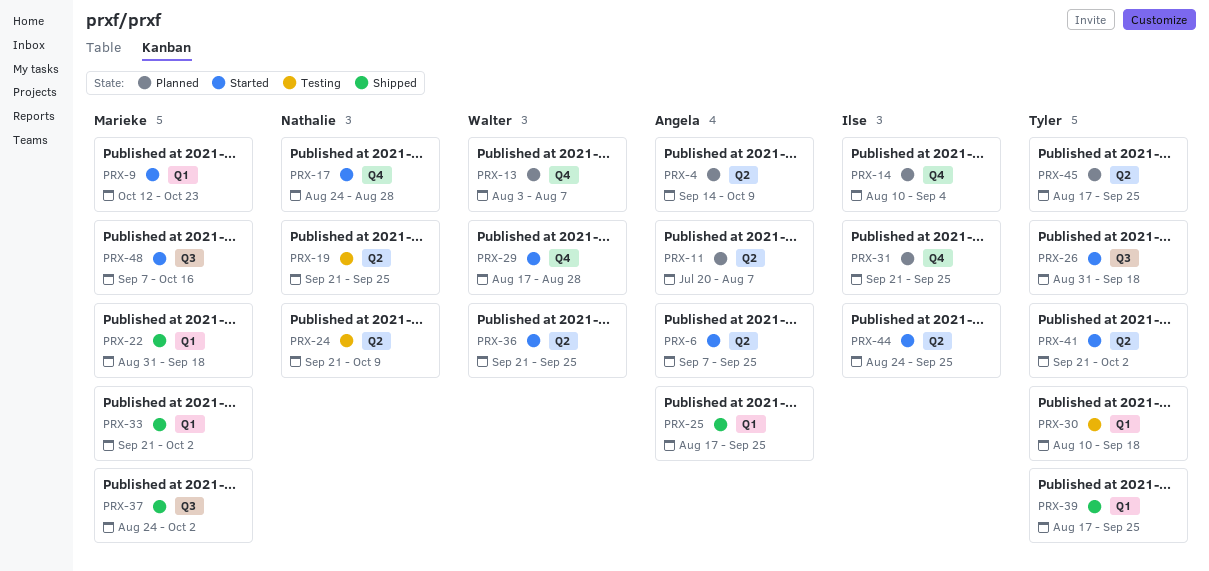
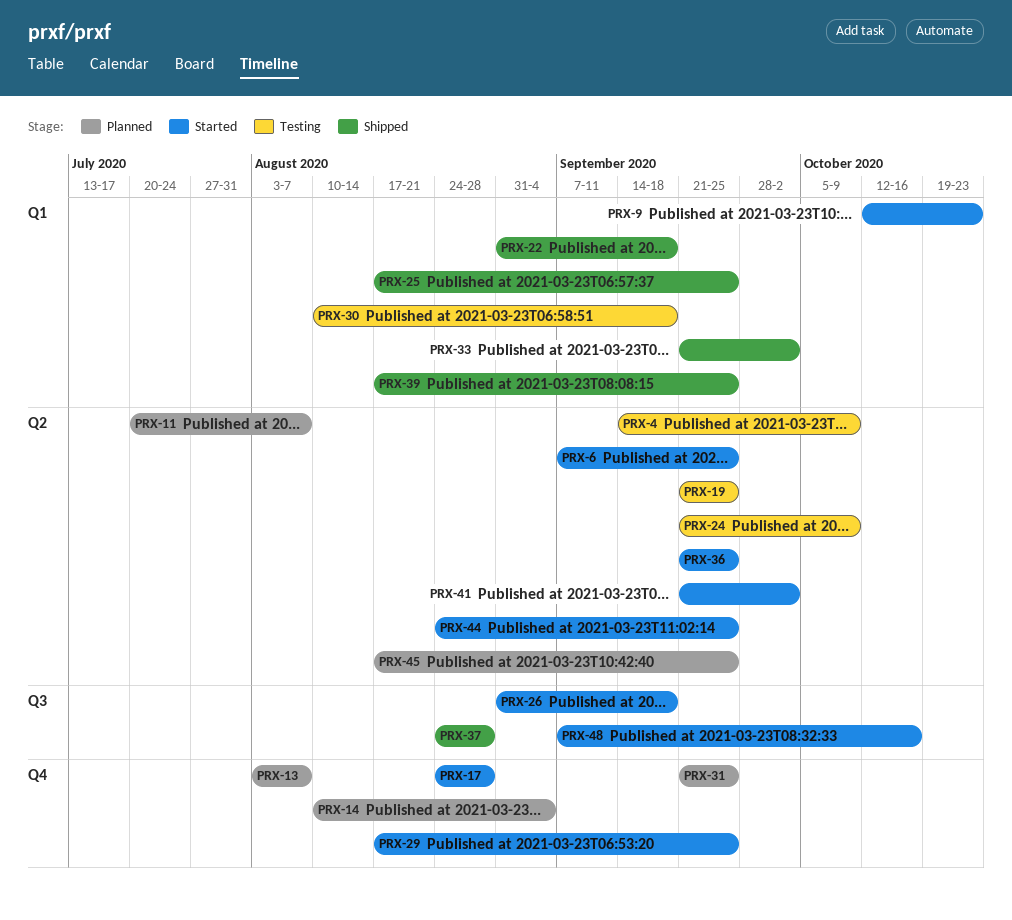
PRX-4, status: Planned -> Testing
PRX-29, due: Aug 28 -> Sep 25
PRX-37, due: Oct 2 -> Aug 28

